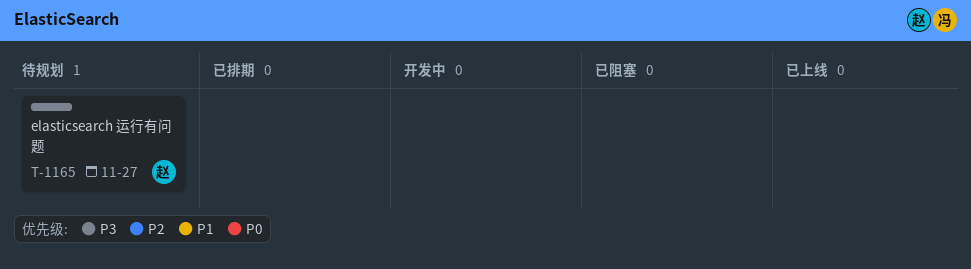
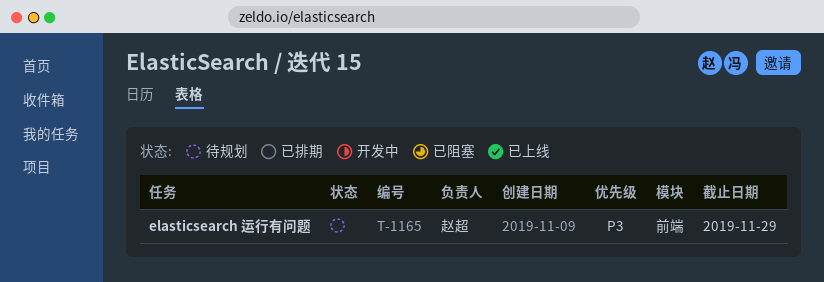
T-1165, due: Nov 27 -> Nov 29

